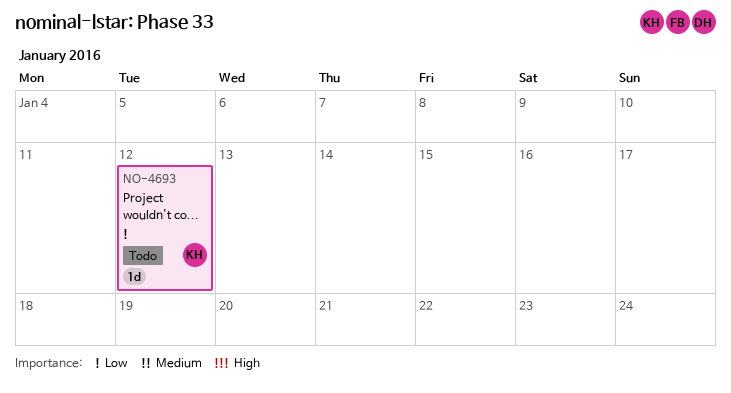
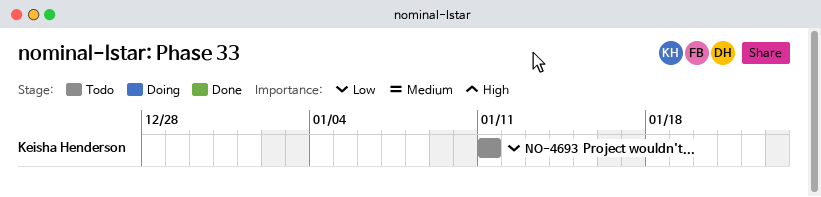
NO-4693, due: Jan 12 -> Jan 11

